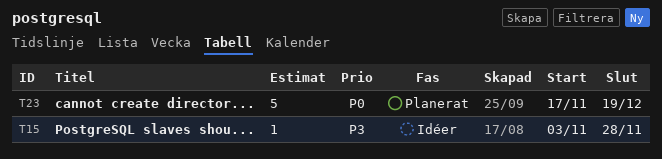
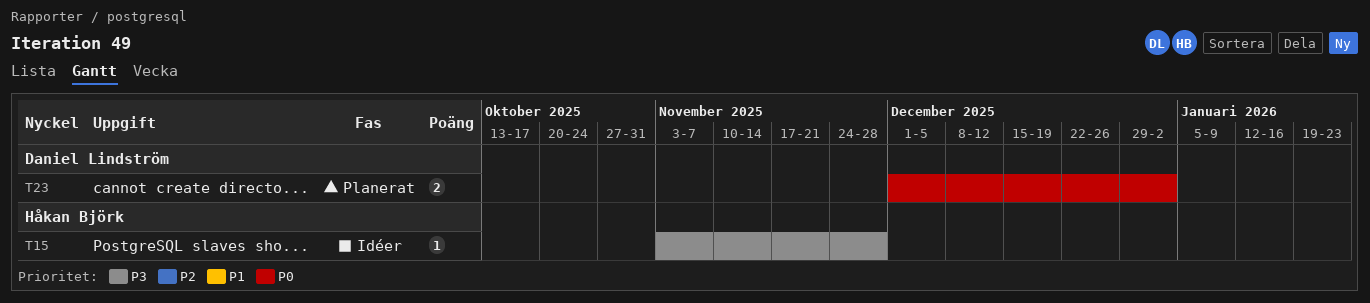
T23, estimate: 5 -> 2
T23, start: Nov 17 -> Dec 1
T23, due: Dec 19 -> Jan 2

